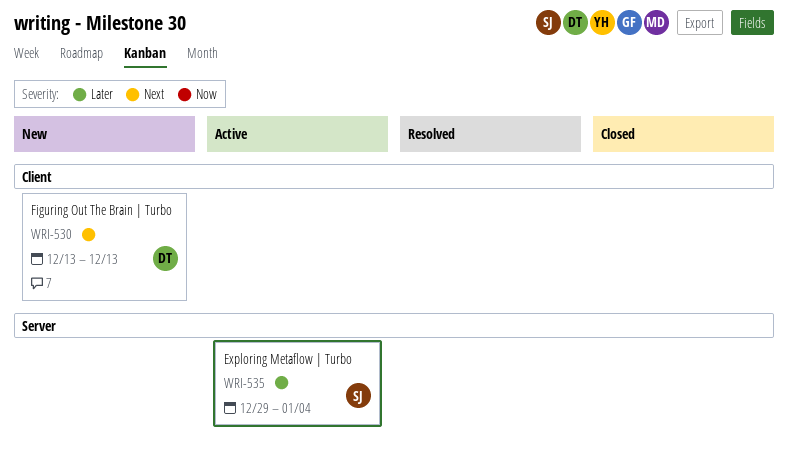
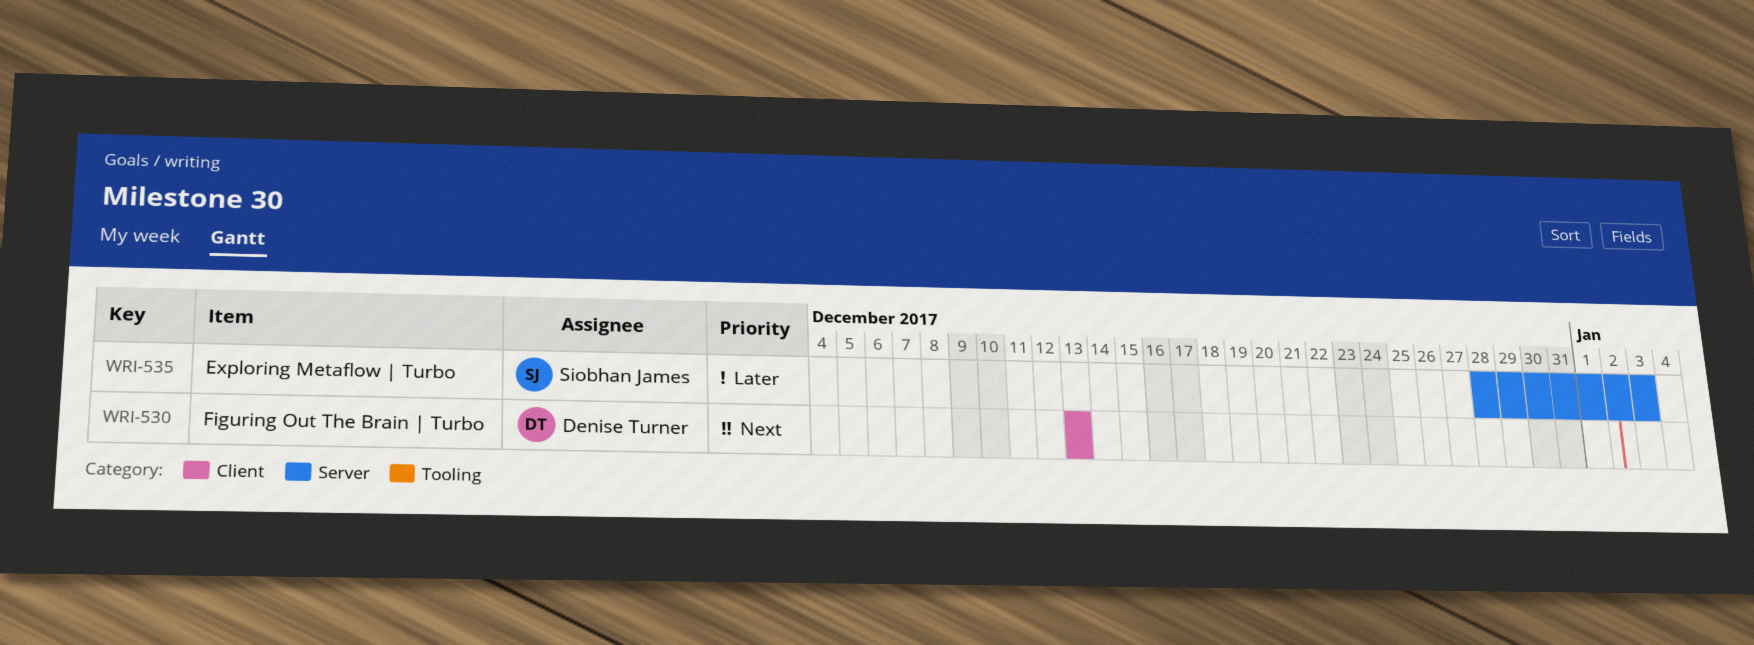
WRI-535, start: Dec 29 -> Dec 28
WRI-535, due: Jan 4 -> Jan 3

